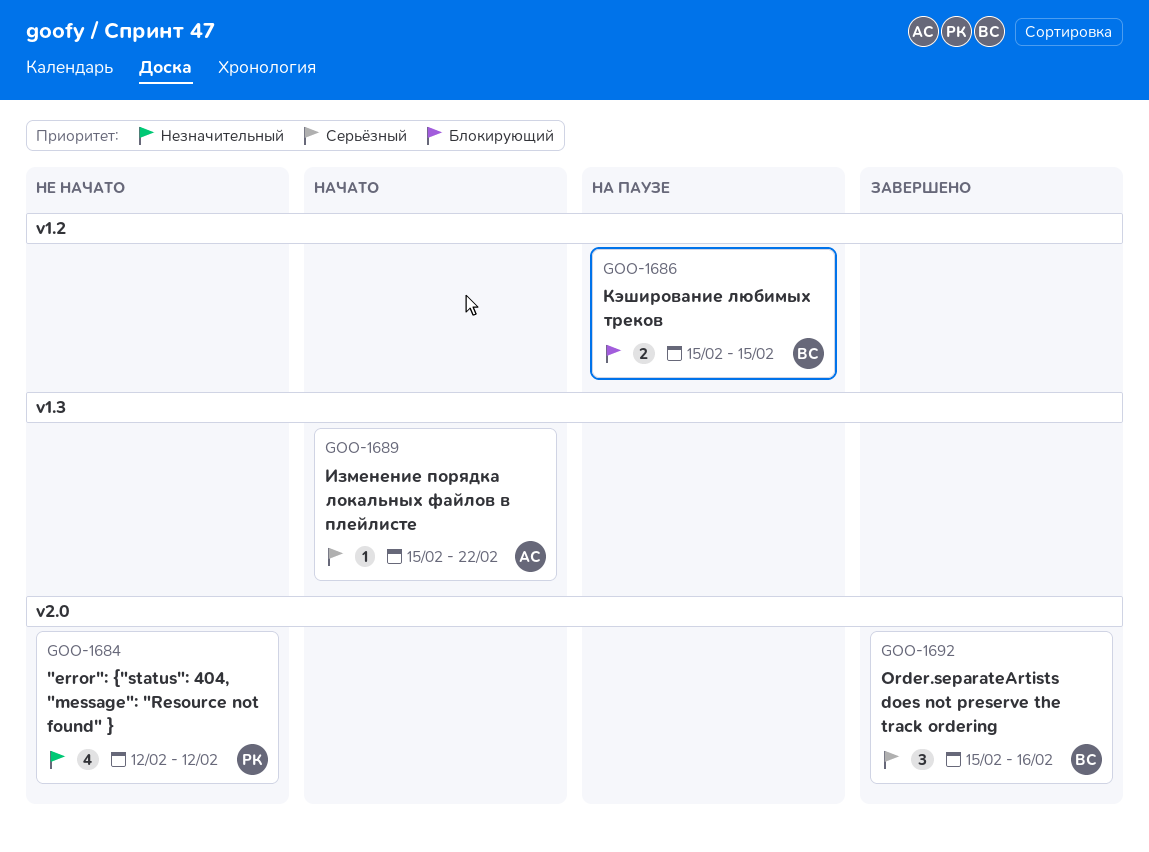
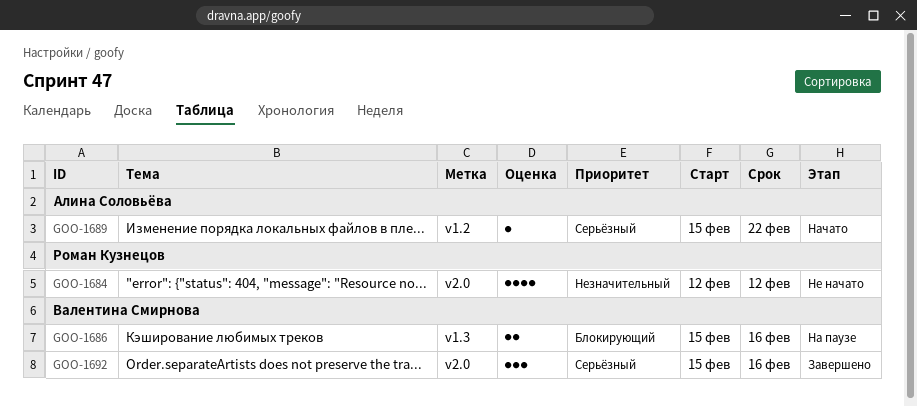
GOO-1686, label: v1.2 -> v1.3
GOO-1686, due: Feb 15 -> Feb 16
GOO-1689, label: v1.3 -> v1.2

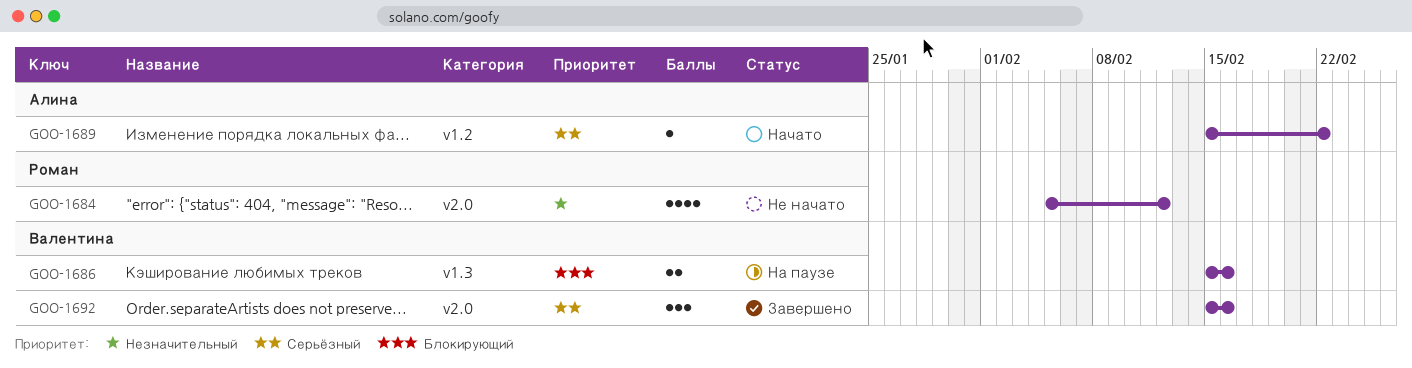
GOO-1684, start: Feb 12 -> Feb 5

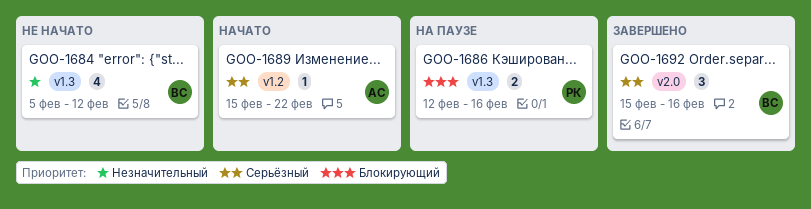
GOO-1684, owner: Роман -> Валентина
GOO-1684, label: v2.0 -> v1.3
GOO-1686, owner: Валентина -> Роман
GOO-1686, start: Feb 15 -> Feb 12

